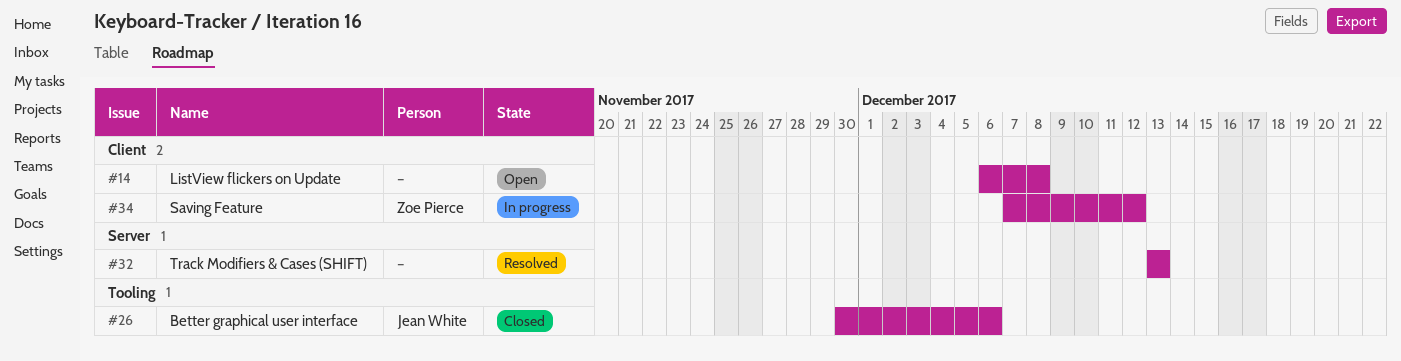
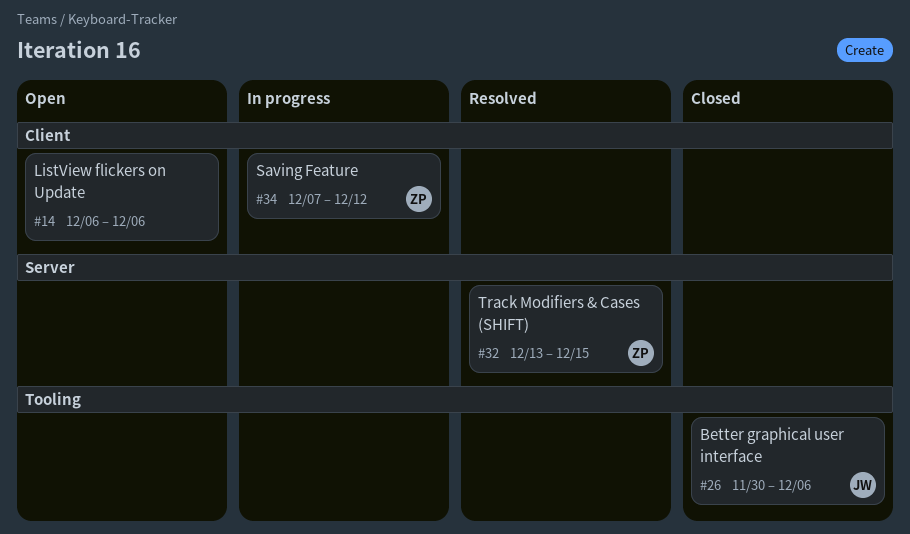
#14, due: Dec 8 -> Dec 6
#32, owner: none -> Zoe Pierce
#32, due: Dec 13 -> Dec 15

